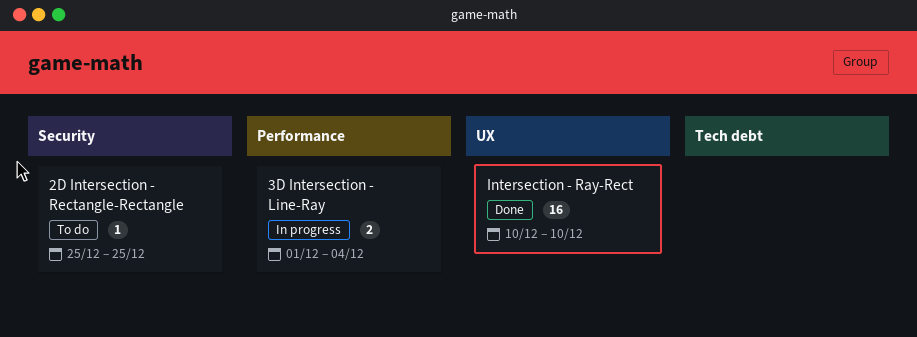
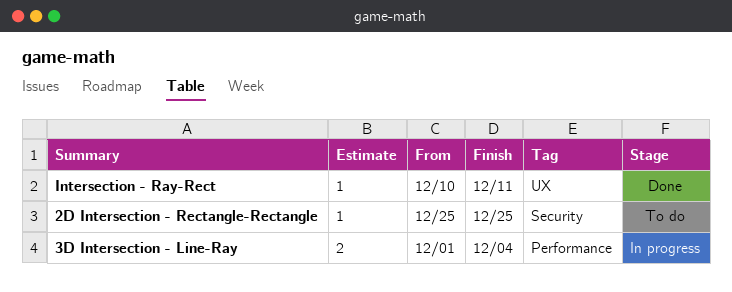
Intersection - Ray-Rect, estimate: 16 -> 1
Intersection - Ray-Rect, due: Dec 10 -> Dec 11

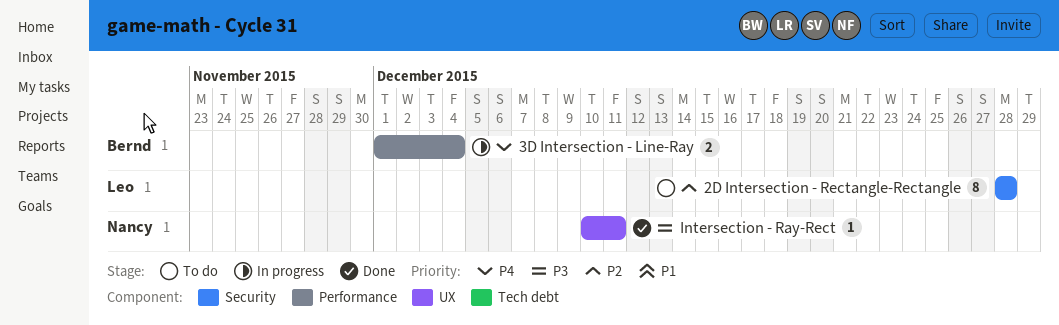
2D Intersection - Rectangle-Rectangle, estimate: 1 -> 8
2D Intersection - Rectangle-Rectangle, start: Dec 25 -> Dec 28
2D Intersection - Rectangle-Rectangle, due: Dec 25 -> Dec 28

